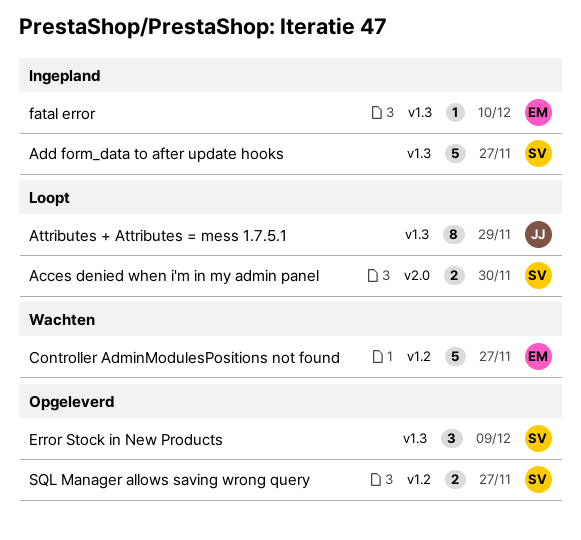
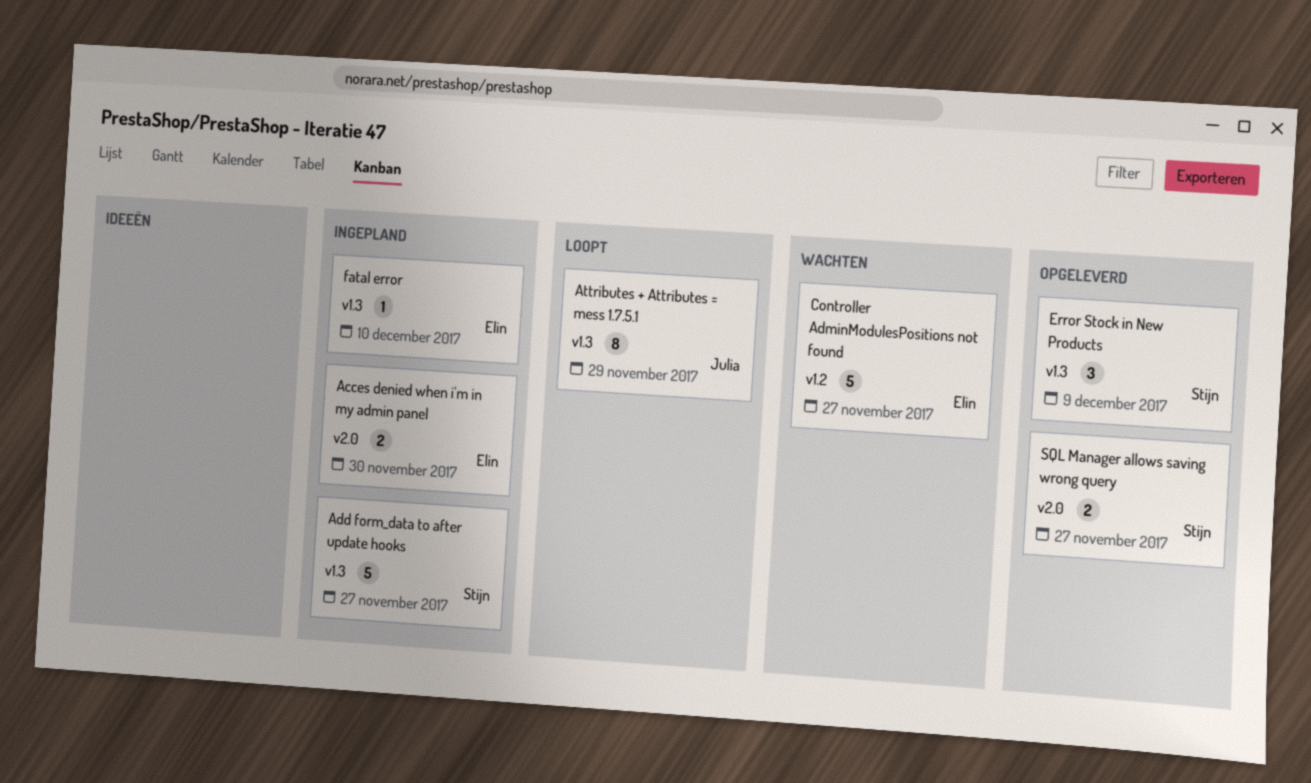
Acces denied when i'm in my admin panel, status: Loopt -> Ingepland
Acces denied when i'm in my admin panel, owner: Stijn -> Elin
SQL Manager allows saving wrong query, label: v1.2 -> v2.0

